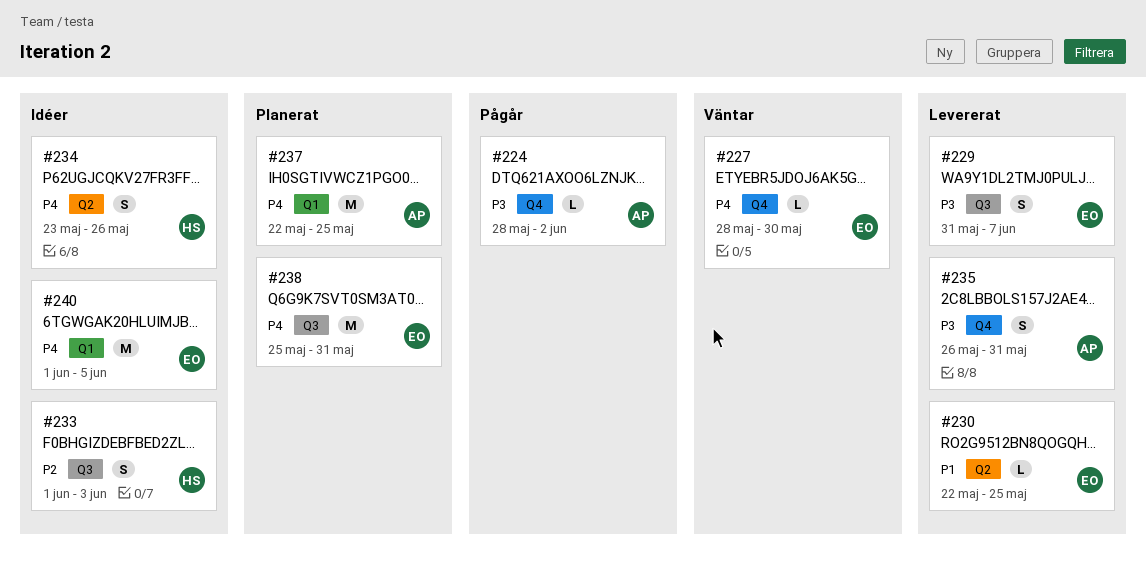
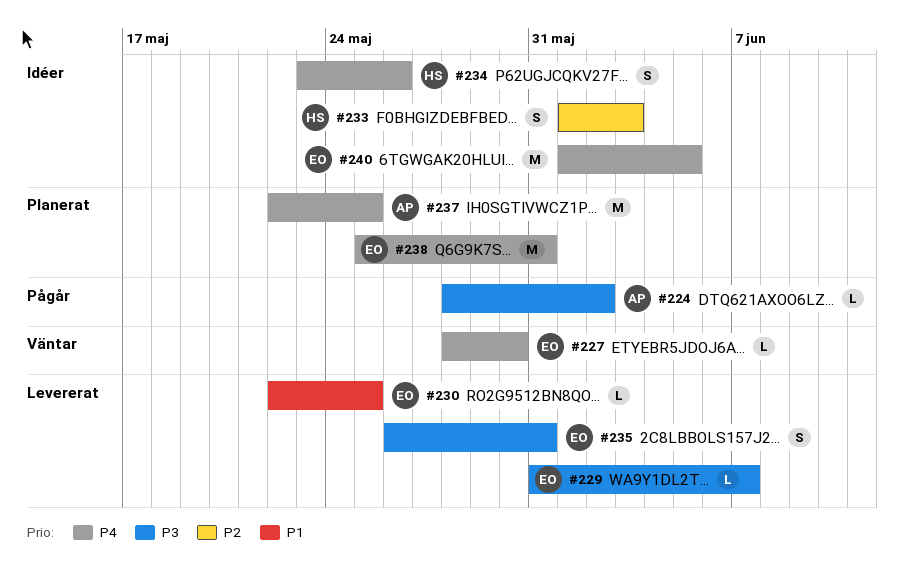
#229, estimate: S -> L
#235, owner: AP -> EO

